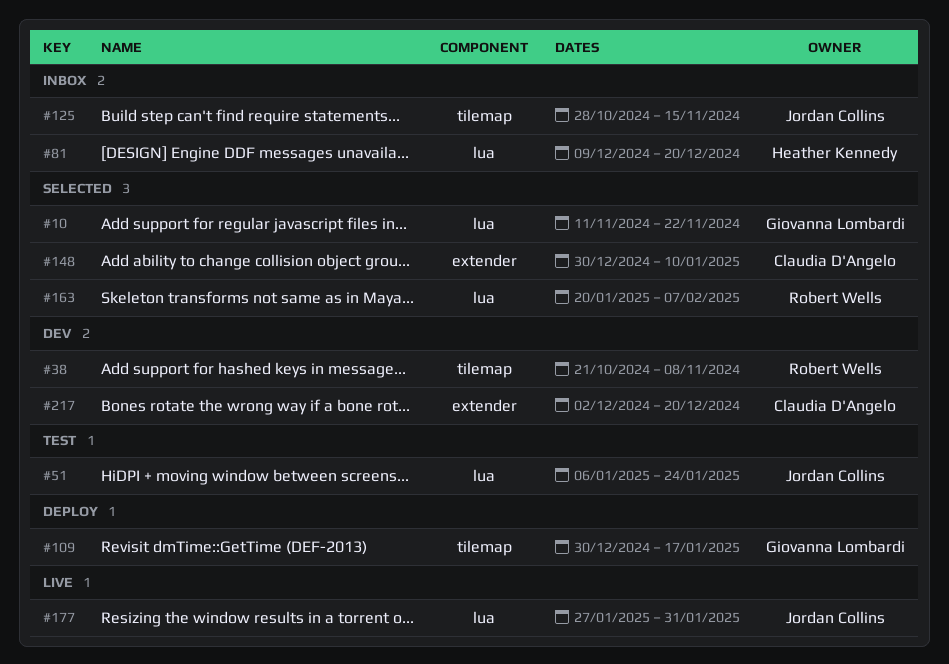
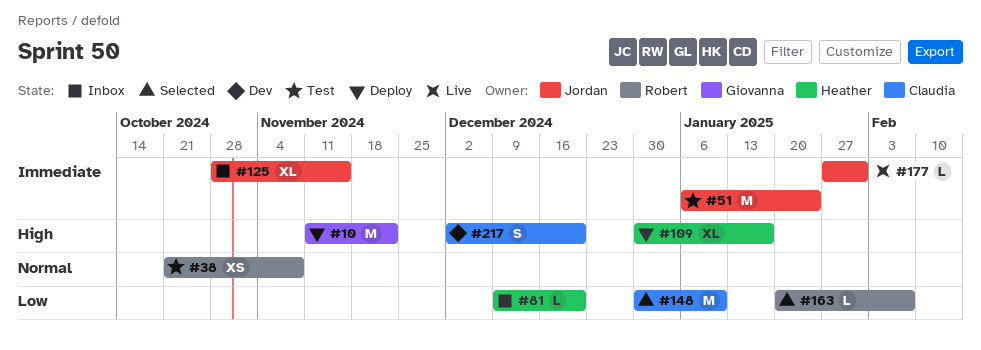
#10, status: Selected -> Deploy
#38, status: Dev -> Test
#109, owner: Giovanna Lombardi -> Heather Kennedy

